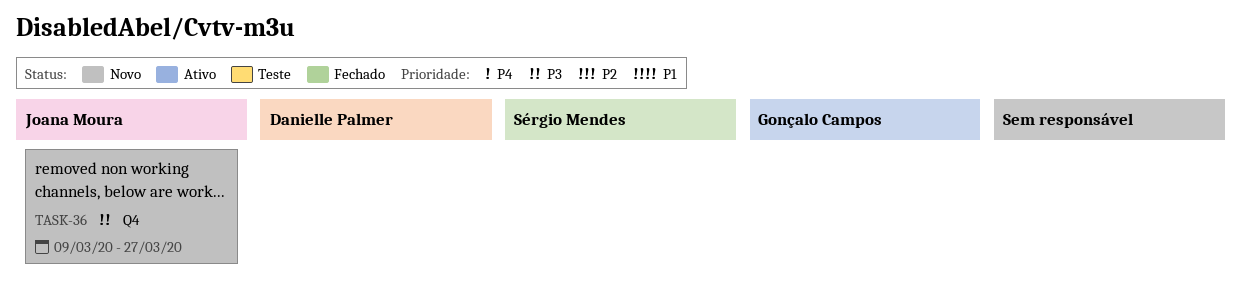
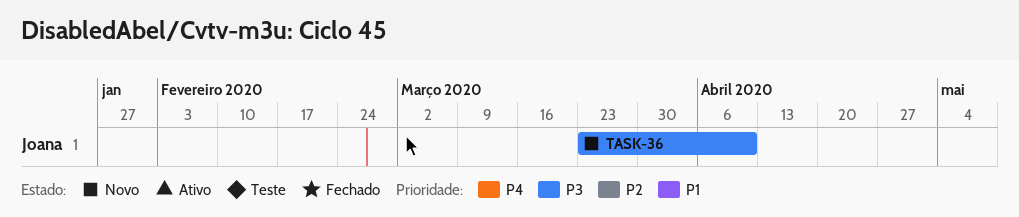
TASK-36, start: Mar 9 -> Mar 23
TASK-36, due: Mar 27 -> Apr 10

